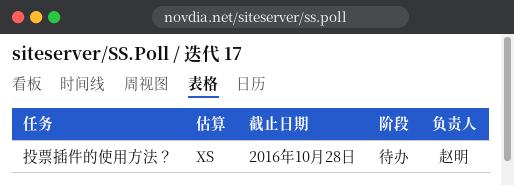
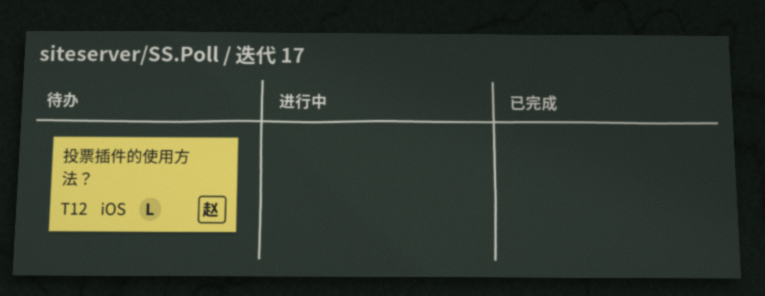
投票插件的使用方法？, estimate: XS -> L

